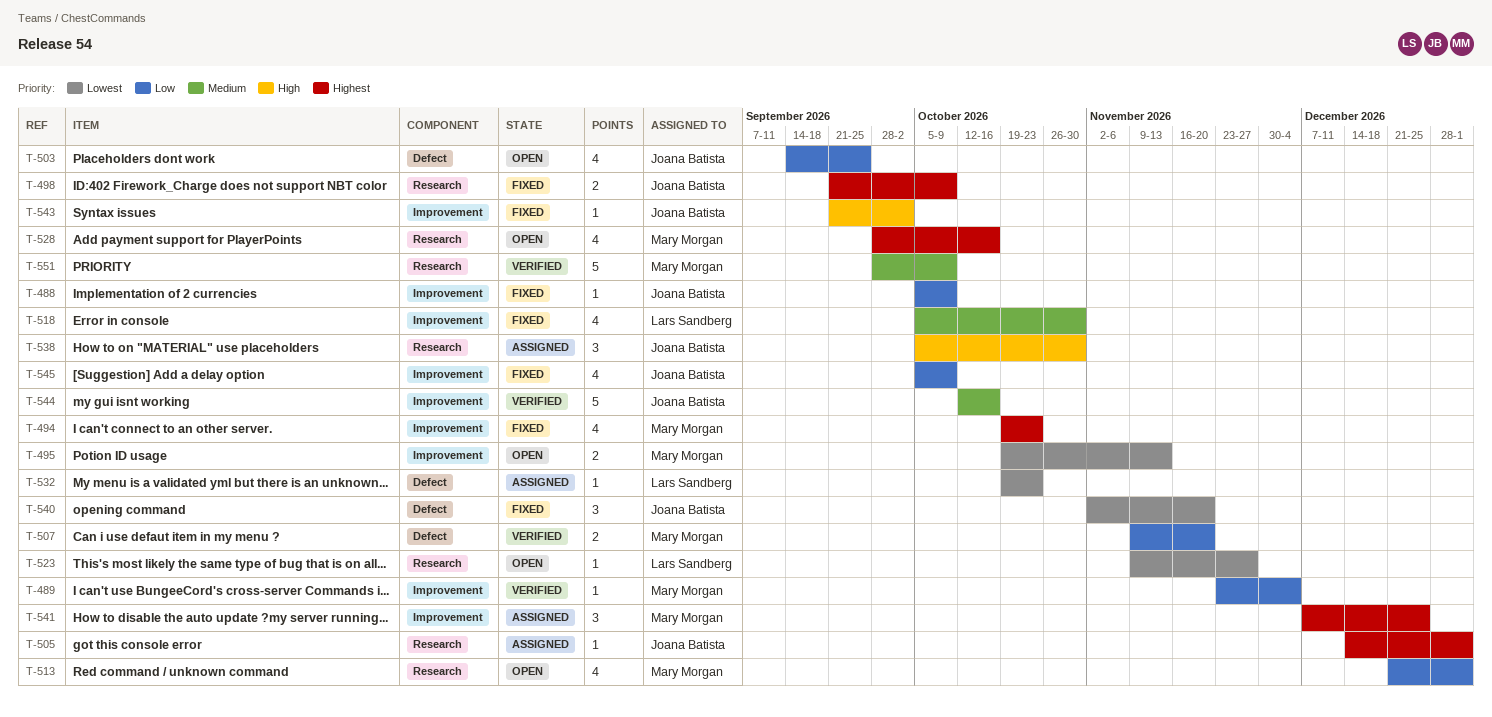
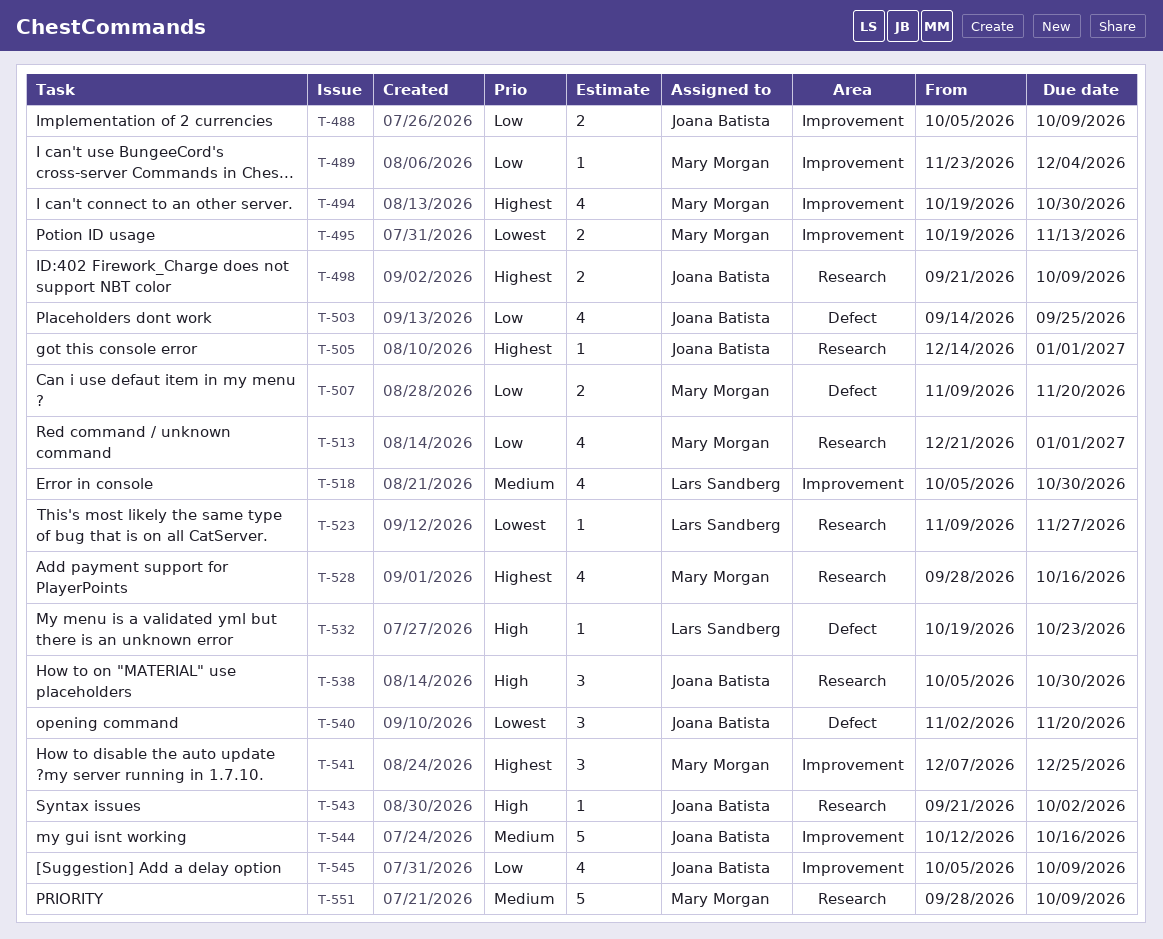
T-488, estimate: 1 -> 2
T-494, due: Oct 23 -> Oct 30
T-532, priority: Lowest -> High
T-543, label: Improvement -> Research

